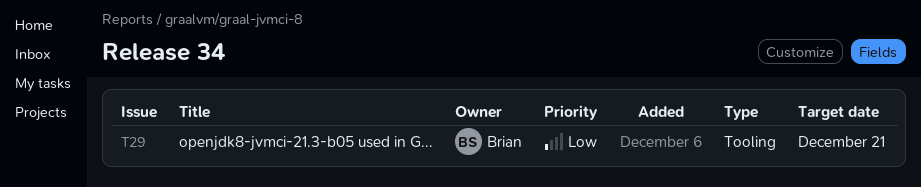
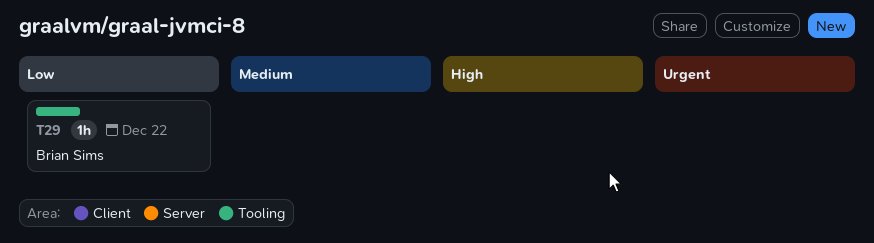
T29, due: Dec 21 -> Dec 22

